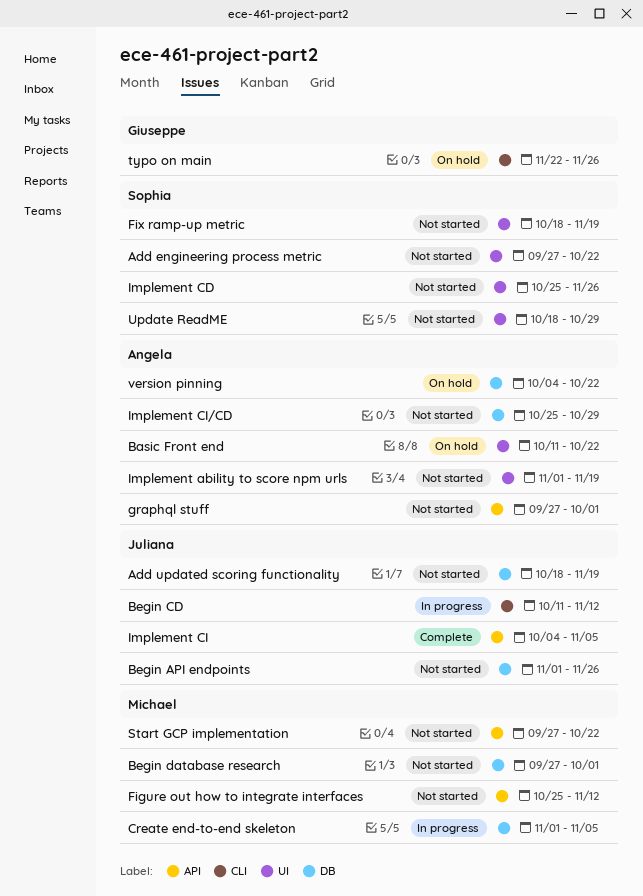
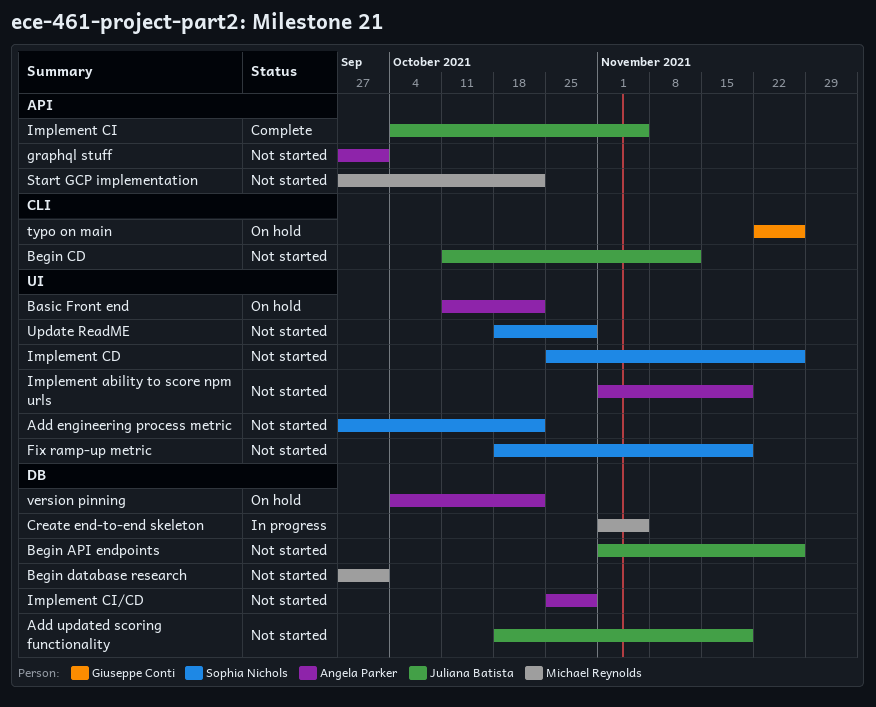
Begin CD, status: In progress -> Not started
Figure out how to integrate interfaces: present -> none

